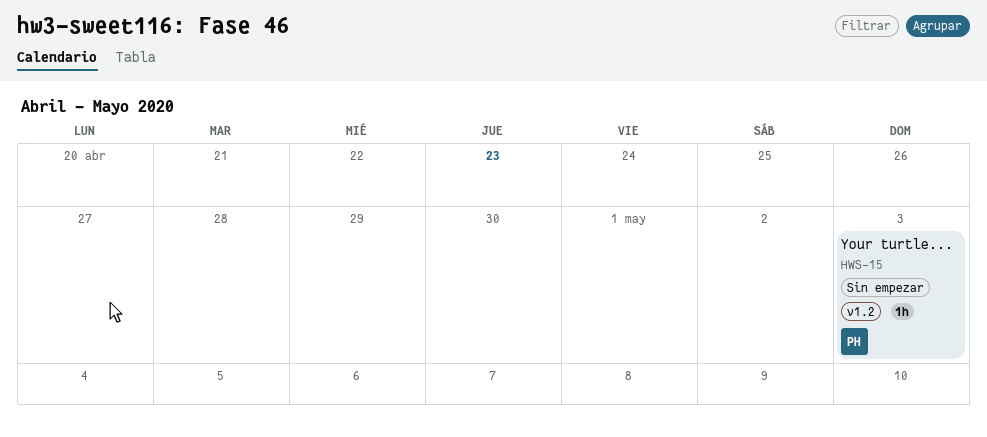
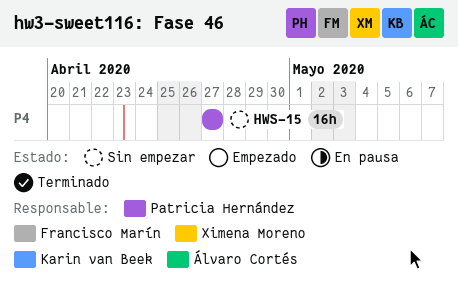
HWS-15, estimate: 1h -> 16h
HWS-15, due: May 3 -> Apr 27

